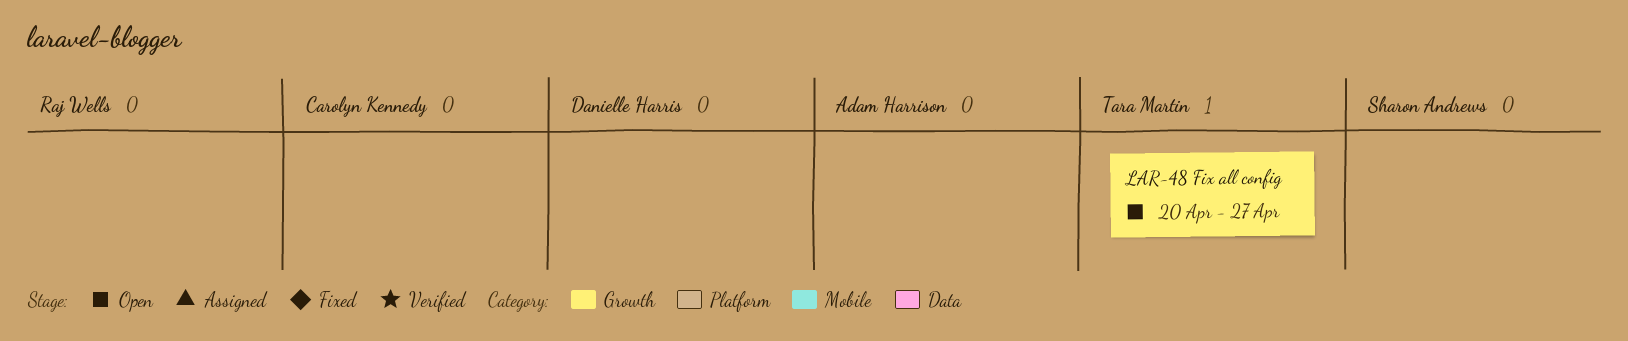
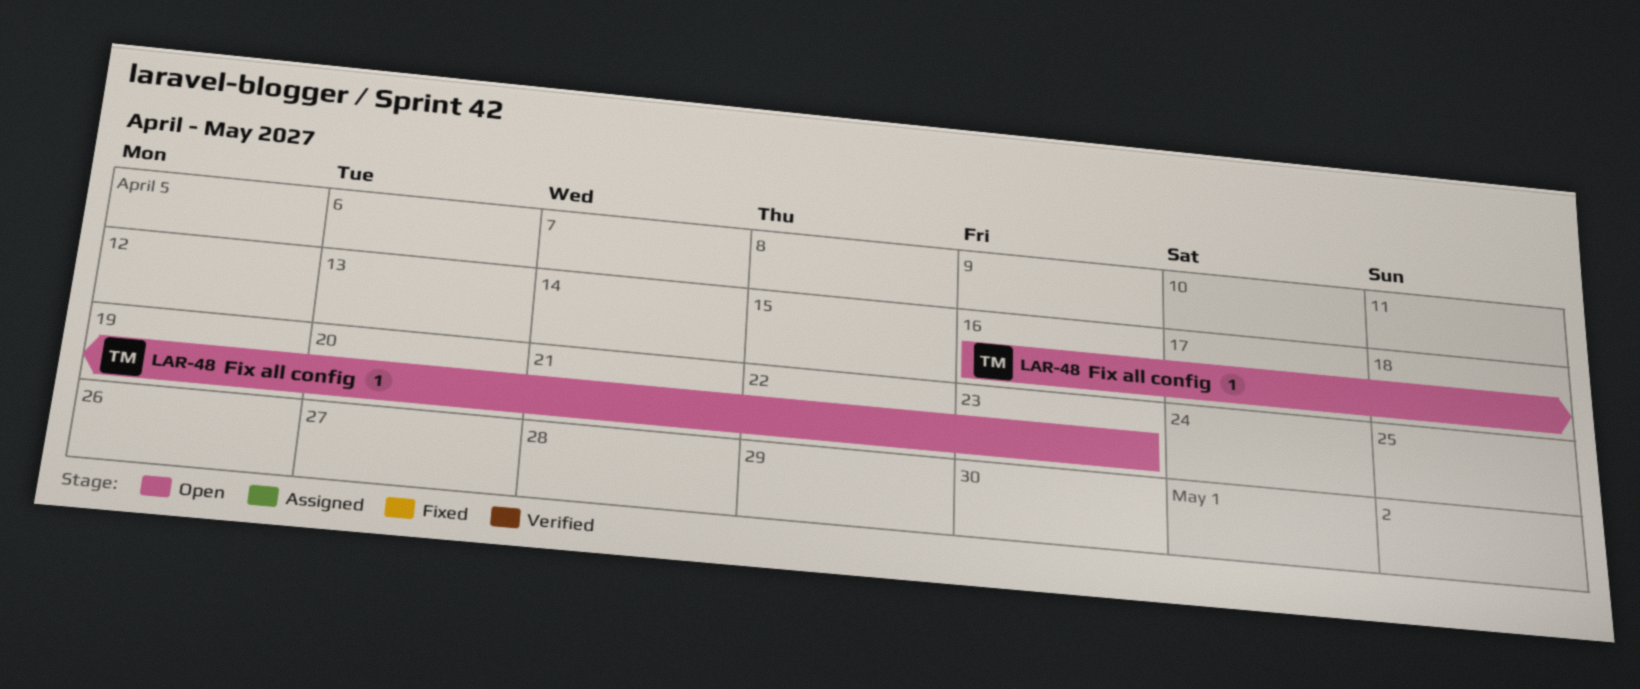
LAR-48, start: Apr 20 -> Apr 16
LAR-48, due: Apr 27 -> Apr 23

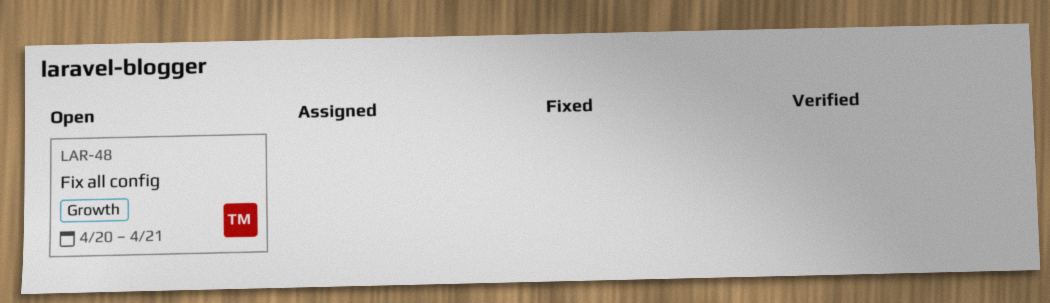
LAR-48, start: Apr 16 -> Apr 20
LAR-48, due: Apr 23 -> Apr 21

